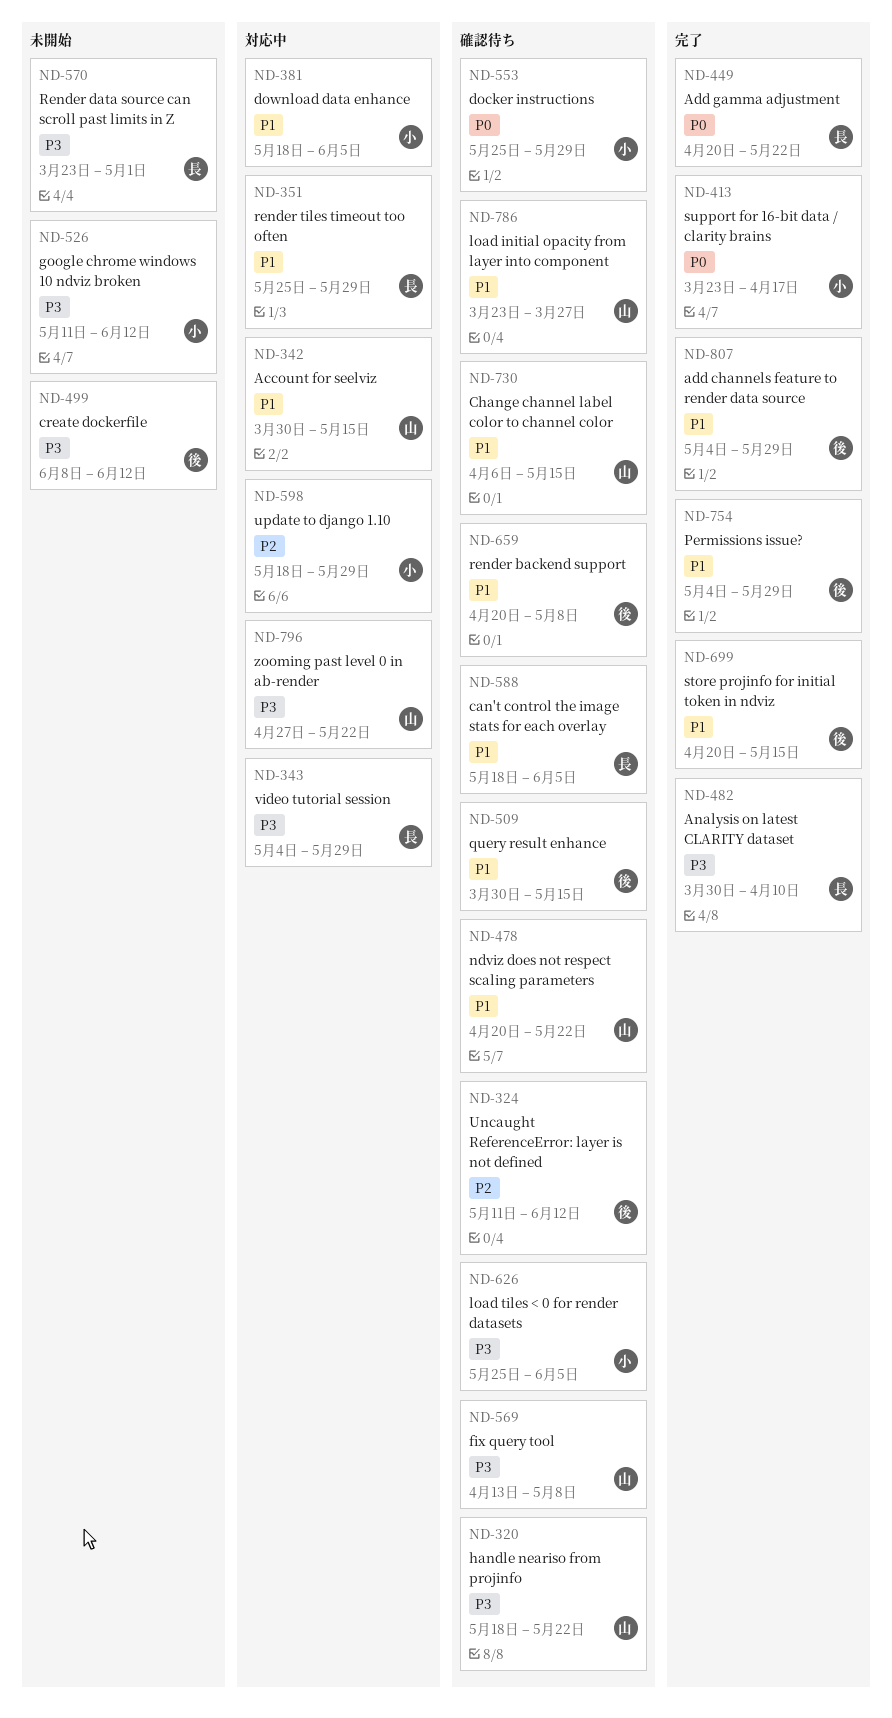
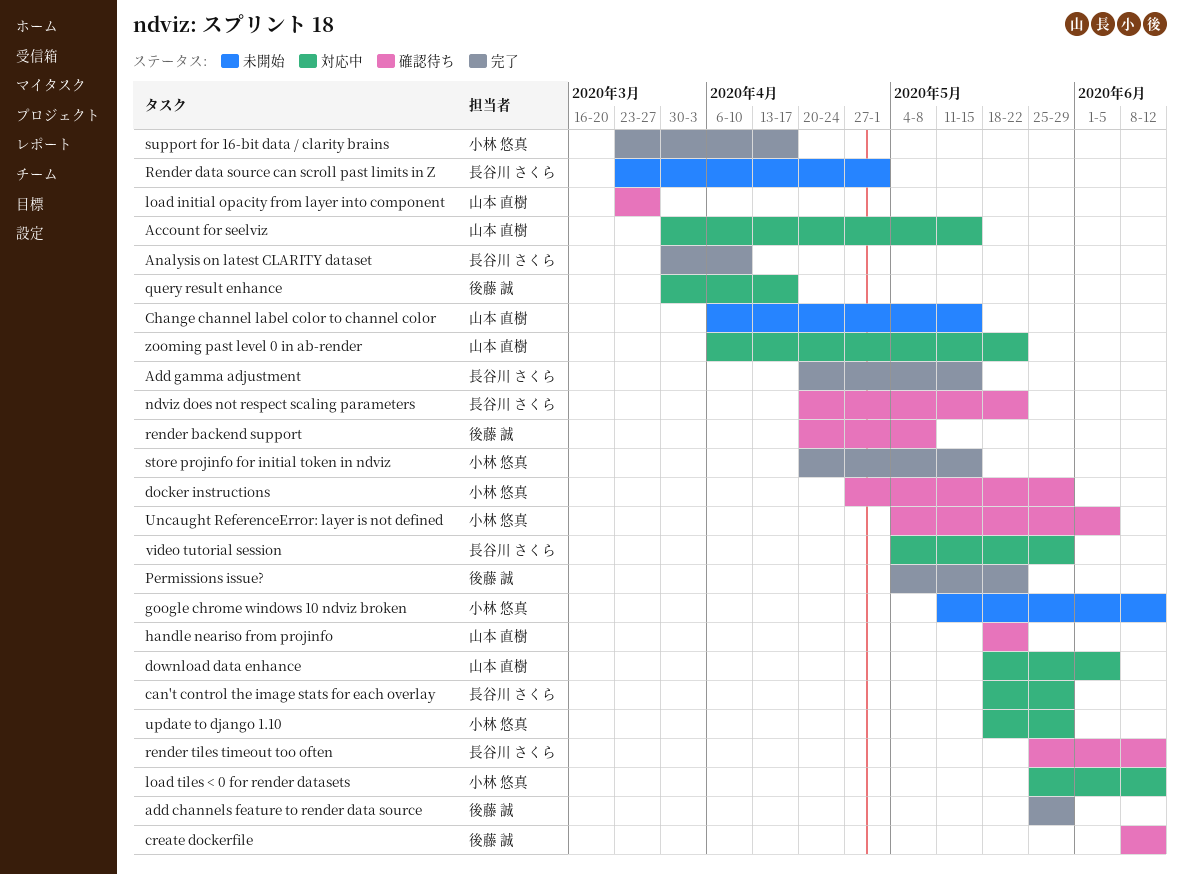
add channels feature to render data source, start: May 4 -> May 25
Add gamma adjustment, due: May 22 -> May 15
can't control the image stats for each overlay, status: 確認待ち -> 対応中
can't control the image stats for each overlay, due: Jun 5 -> May 29
Change channel label color to channel color, status: 確認待ち -> 未開始
create dockerfile, status: 未開始 -> 確認待ち
docker instructions, start: May 25 -> Apr 27
download data enhance, owner: 小林 悠真 -> 山本 直樹
fix query tool: present -> none
load tiles < 0 for render datasets, status: 確認待ち -> 対応中
load tiles < 0 for render datasets, due: Jun 5 -> Jun 12
ndviz does not respect scaling parameters, owner: 山本 直樹 -> 長谷川 さくら
Permissions issue?, due: May 29 -> May 22
query result enhance, status: 確認待ち -> 対応中
query result enhance, due: May 15 -> Apr 17
render tiles timeout too often, status: 対応中 -> 確認待ち
render tiles timeout too often, due: May 29 -> Jun 12
store projinfo for initial token in ndviz, owner: 後藤 誠 -> 小林 悠真
Uncaught ReferenceError: layer is not defined, owner: 後藤 誠 -> 小林 悠真
Uncaught ReferenceError: layer is not defined, start: May 11 -> May 4
Uncaught ReferenceError: layer is not defined, due: Jun 12 -> Jun 5
zooming past level 0 in ab-render, start: Apr 27 -> Apr 6

